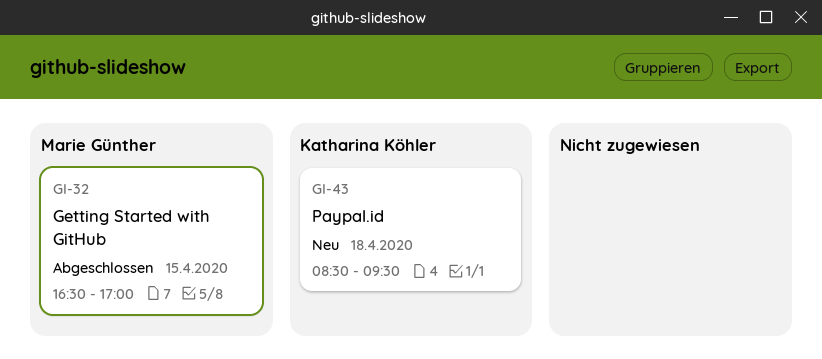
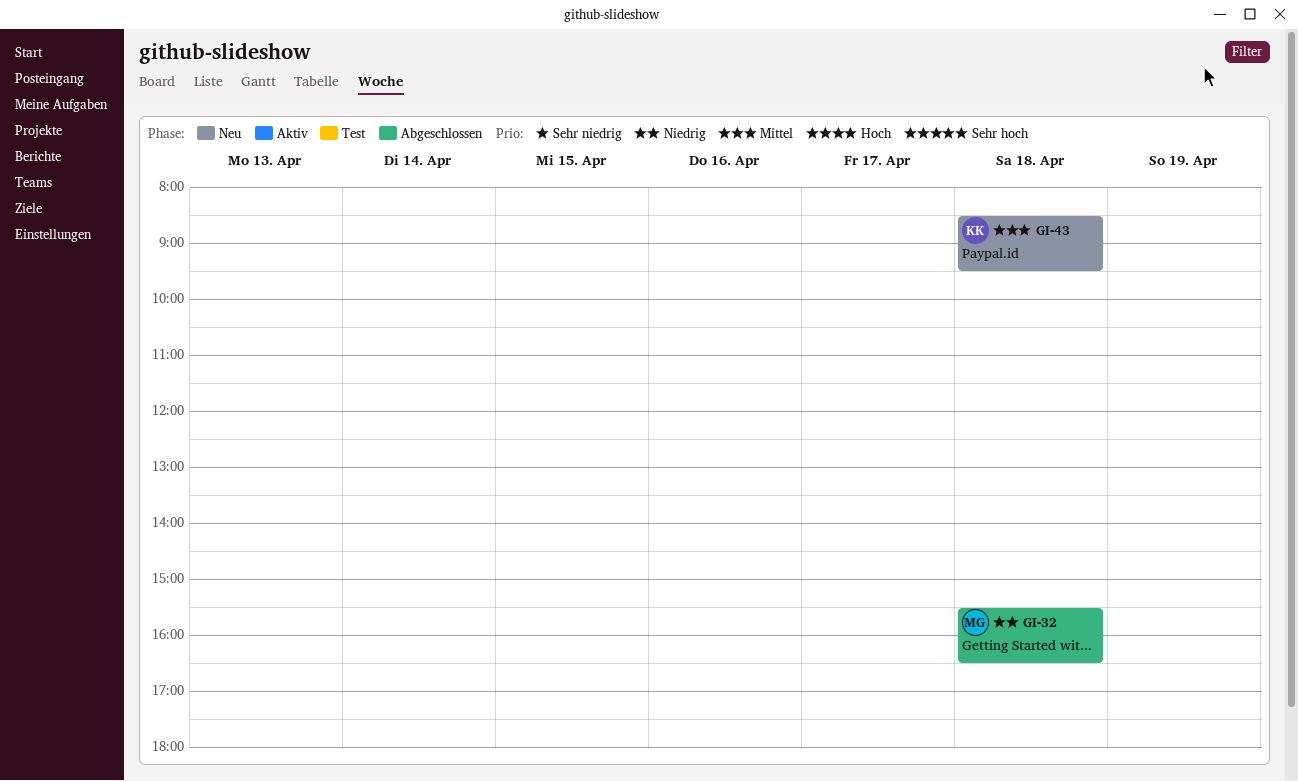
GI-32, day: Apr 15 -> Apr 18
GI-32, begins: 16:30 -> 15:30
GI-32, ends: 17:00 -> 16:30

